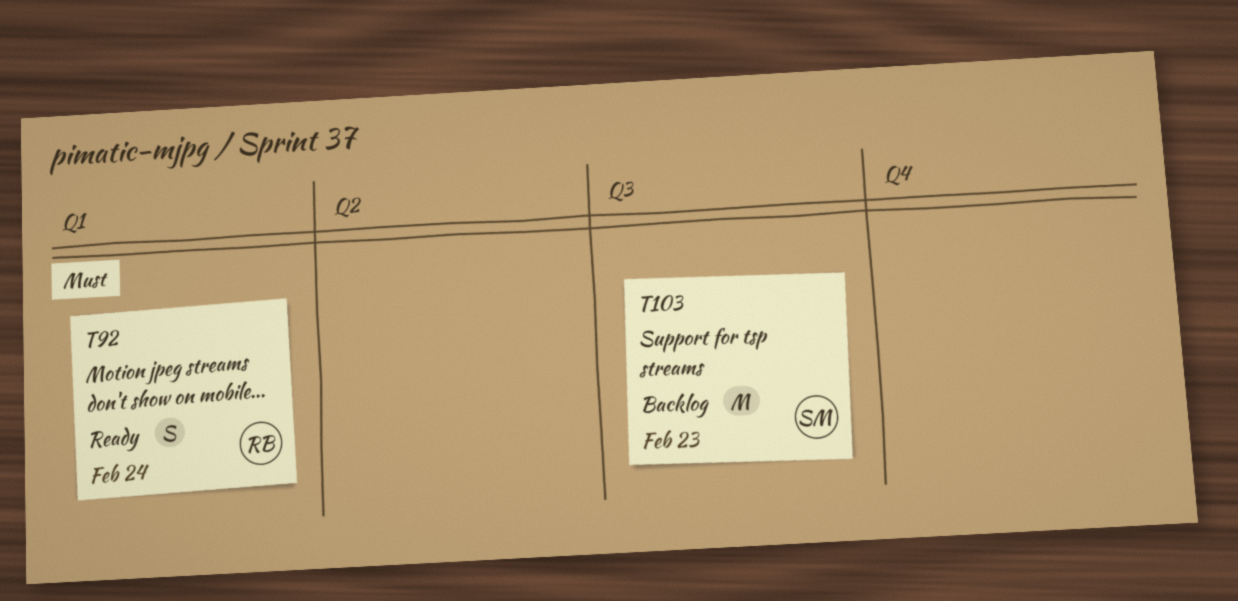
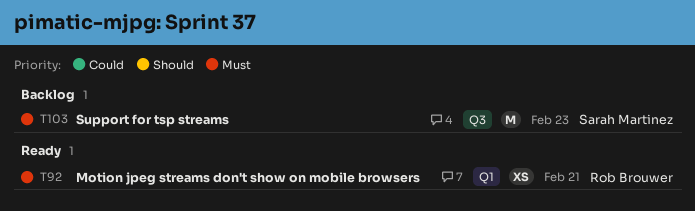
T92, estimate: S -> XS
T92, due: Feb 24 -> Feb 21

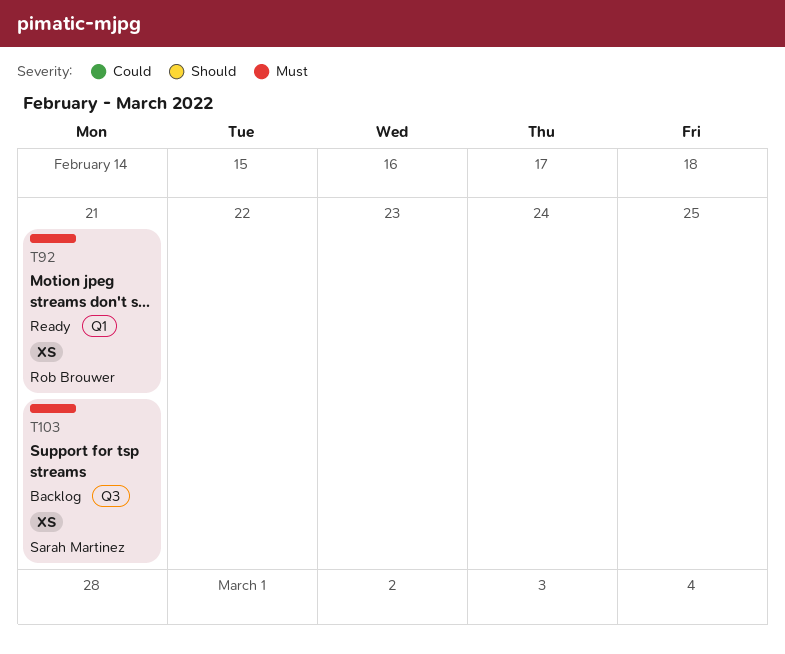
T103, estimate: M -> XS
T103, due: Feb 23 -> Feb 21

